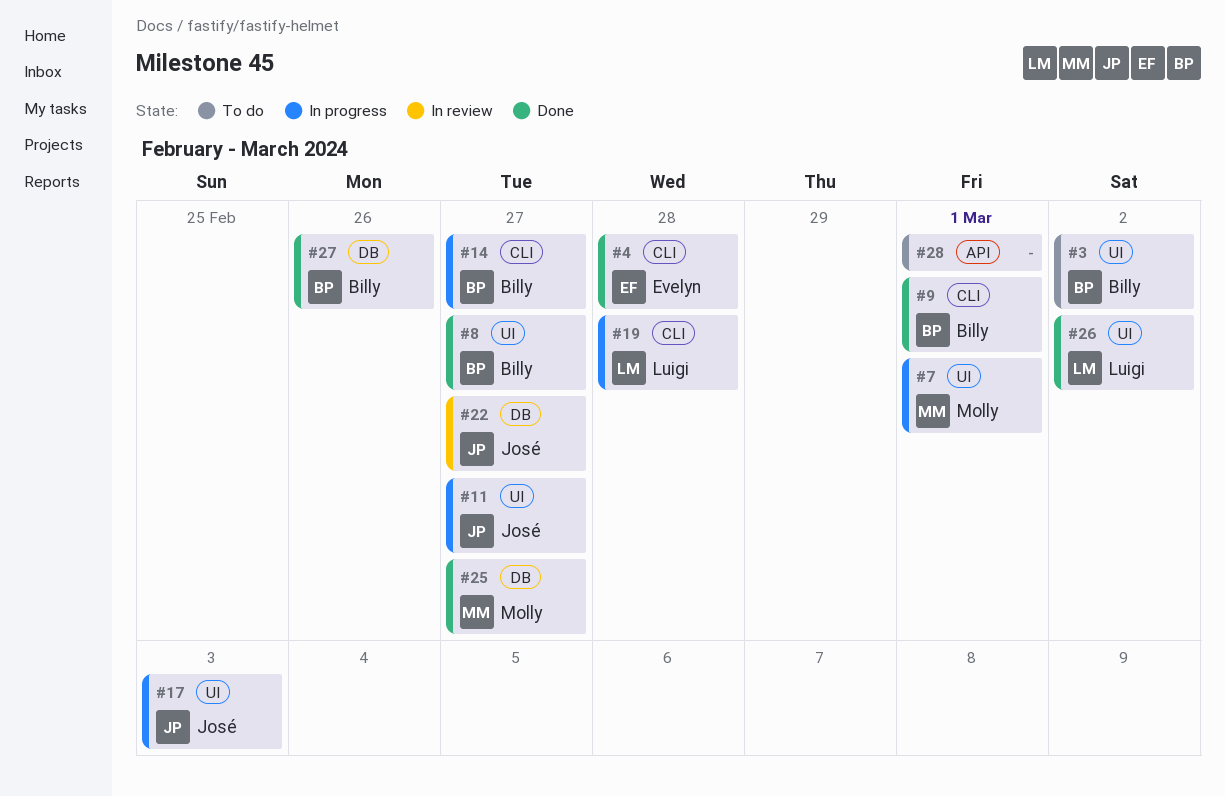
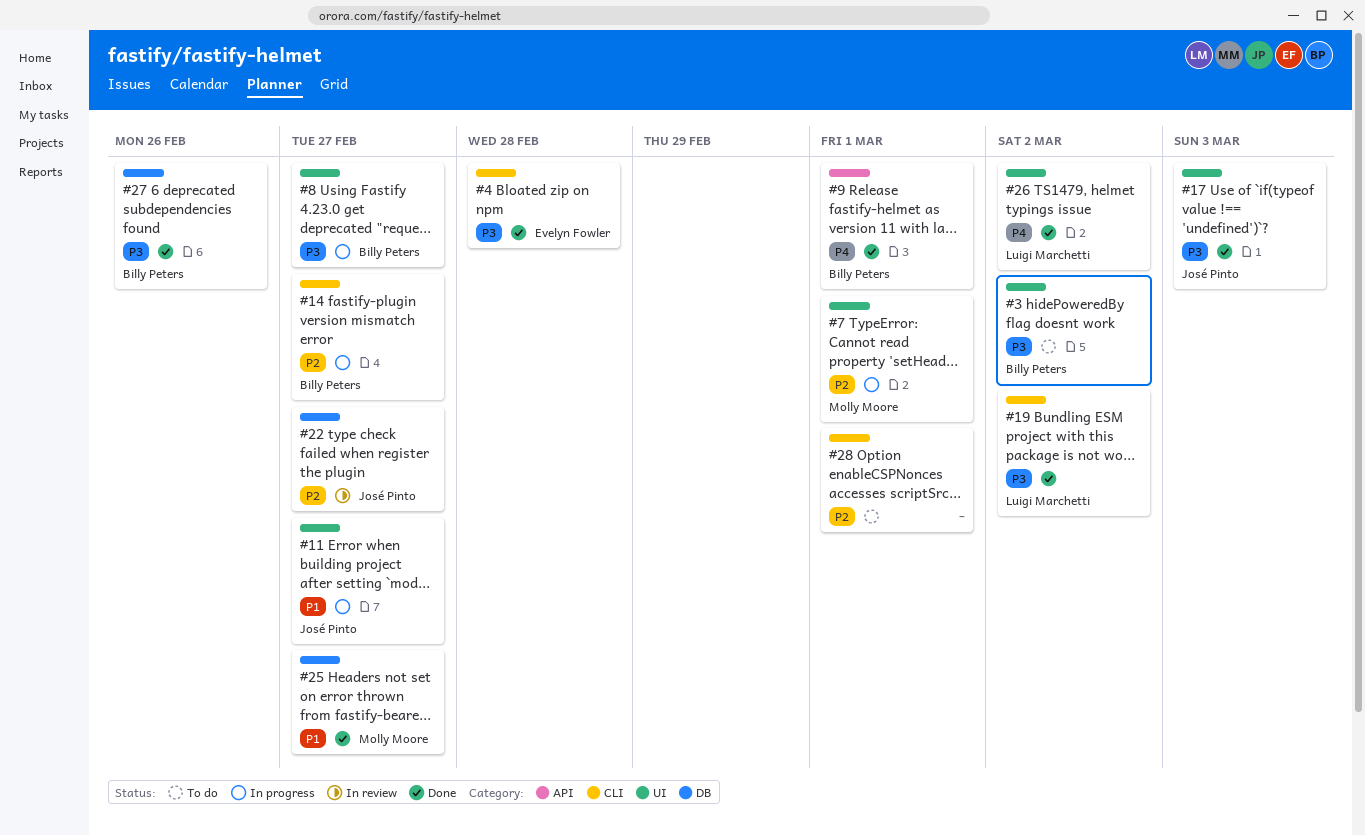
#8, status: Done -> In progress
#9, label: CLI -> API
#17, status: In progress -> Done
#19, status: In progress -> Done
#19, due: Feb 28 -> Mar 2
#28, label: API -> CLI

